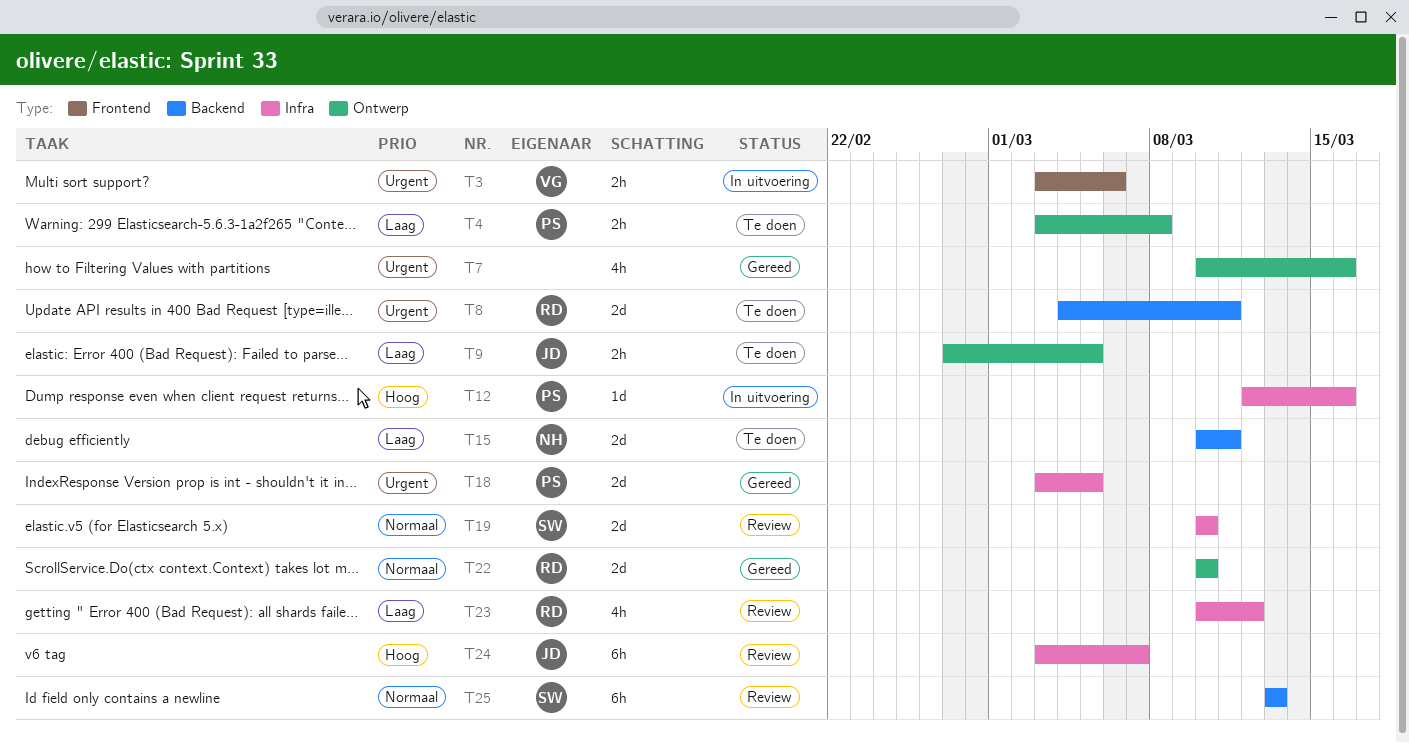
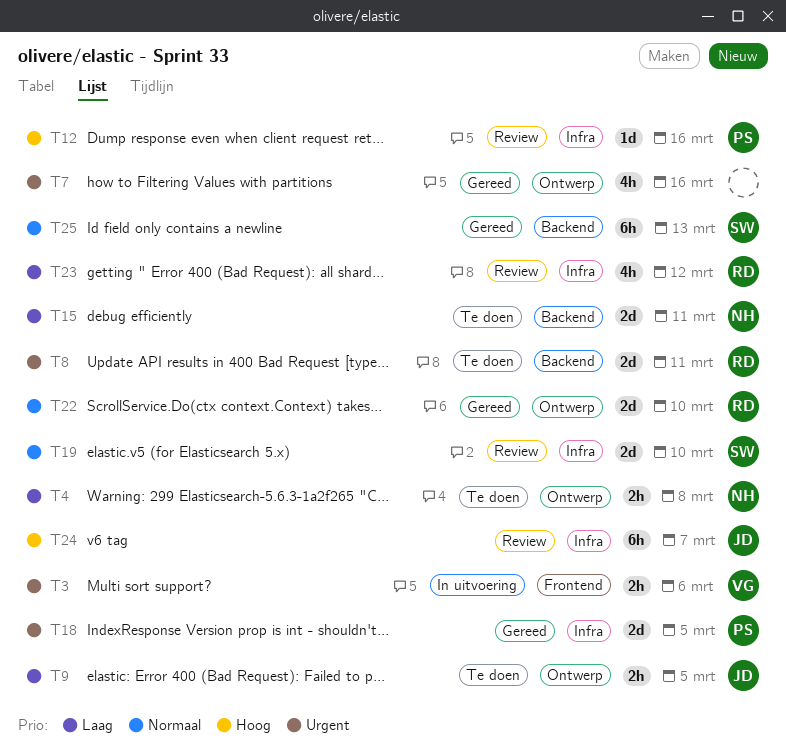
T4, owner: PS -> NH
T12, status: In uitvoering -> Review
T25, status: Review -> Gereed

